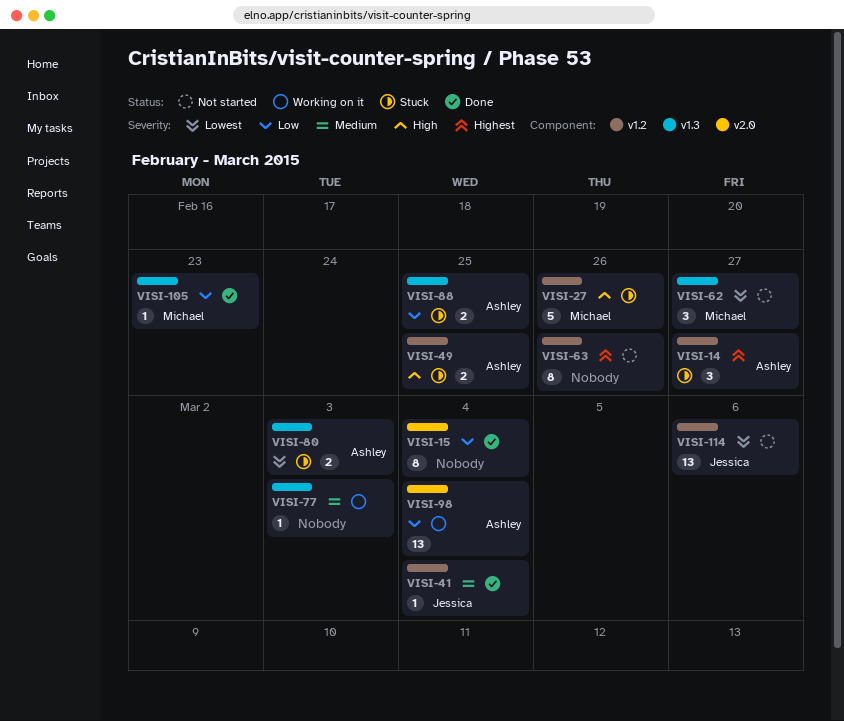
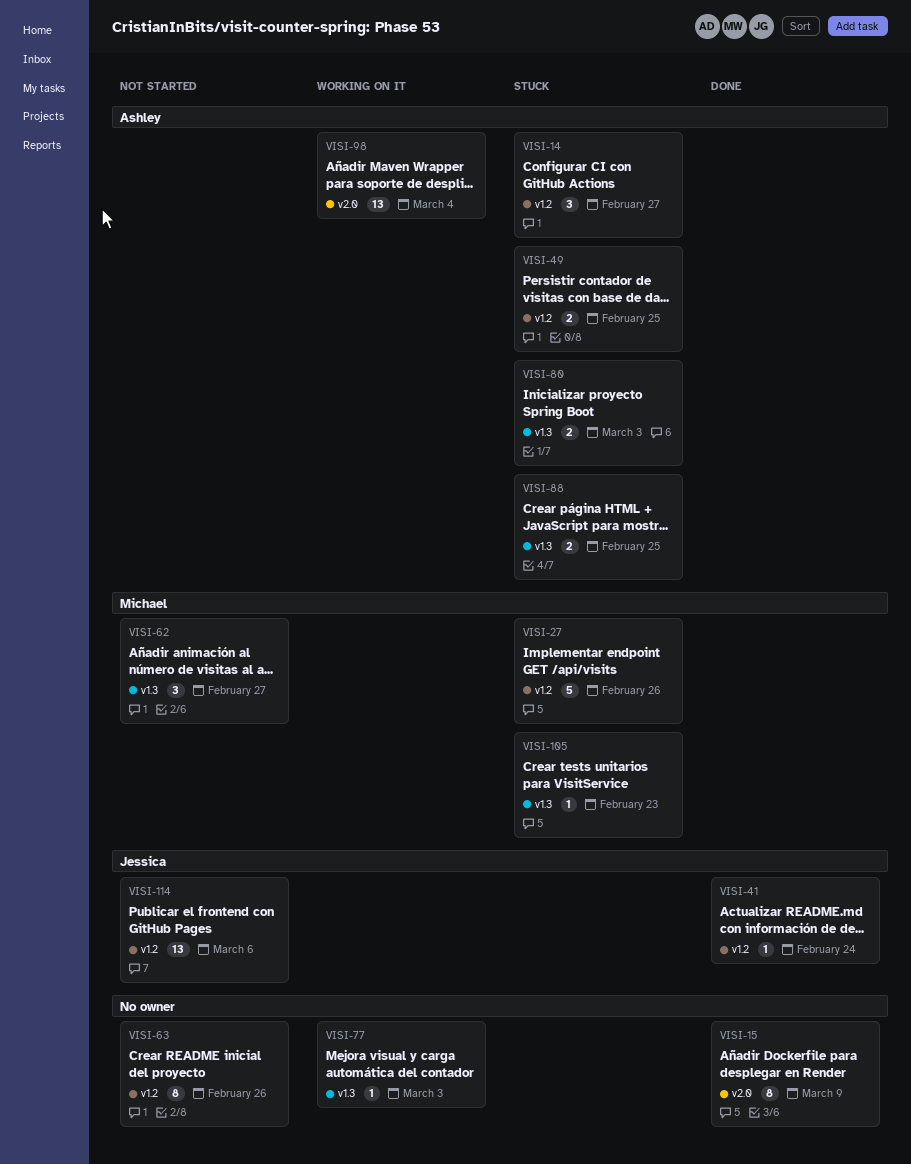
VISI-15, due: Mar 4 -> Mar 9
VISI-41, due: Mar 4 -> Feb 24
VISI-105, status: Done -> Stuck

